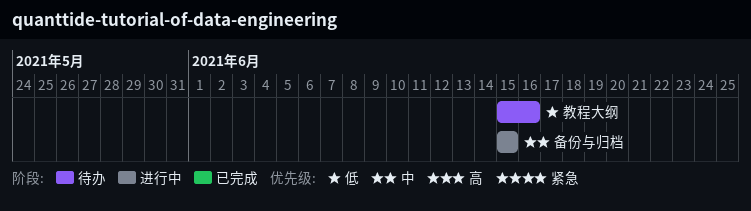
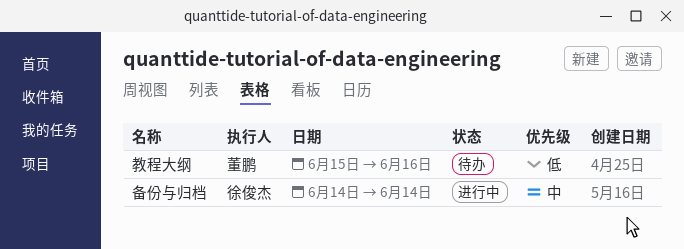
备份与归档, start: Jun 15 -> Jun 14
备份与归档, due: Jun 15 -> Jun 14

